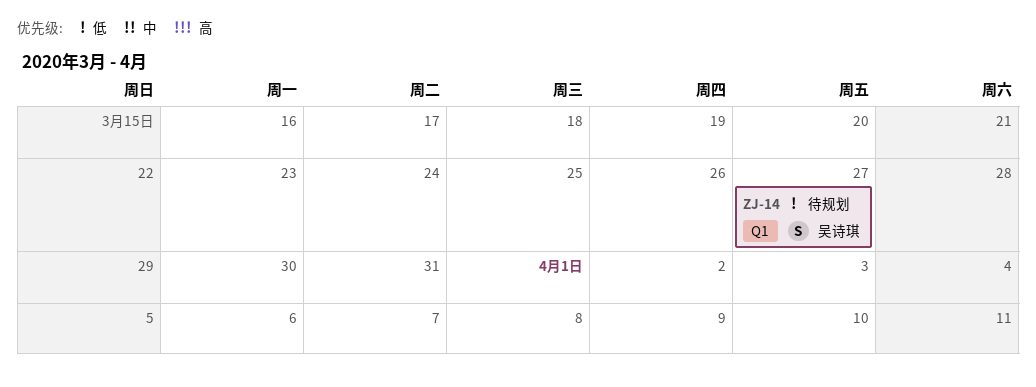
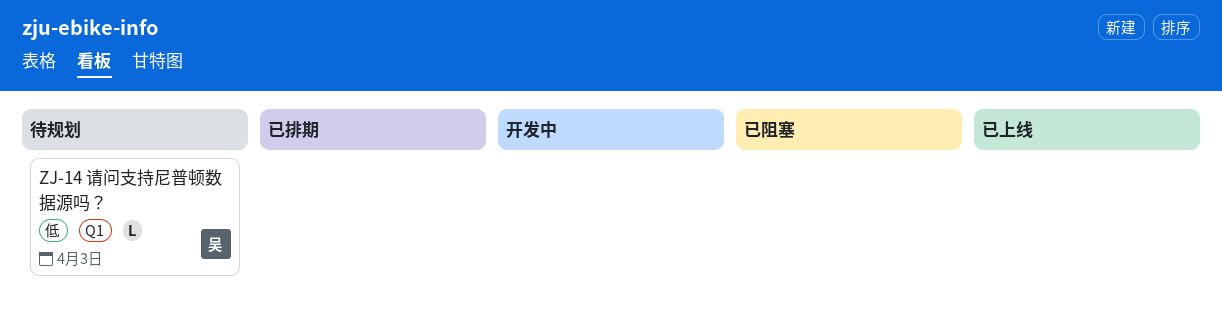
ZJ-14, estimate: S -> L
ZJ-14, due: Mar 27 -> Apr 3

